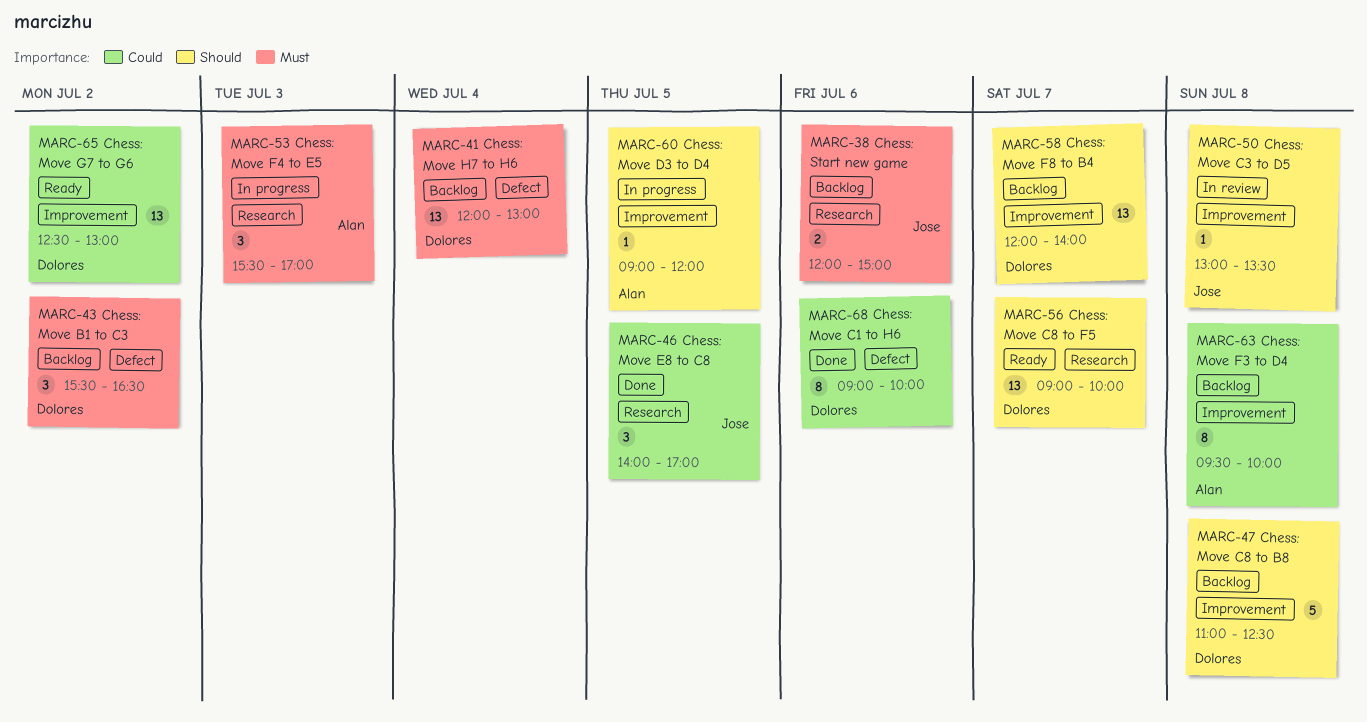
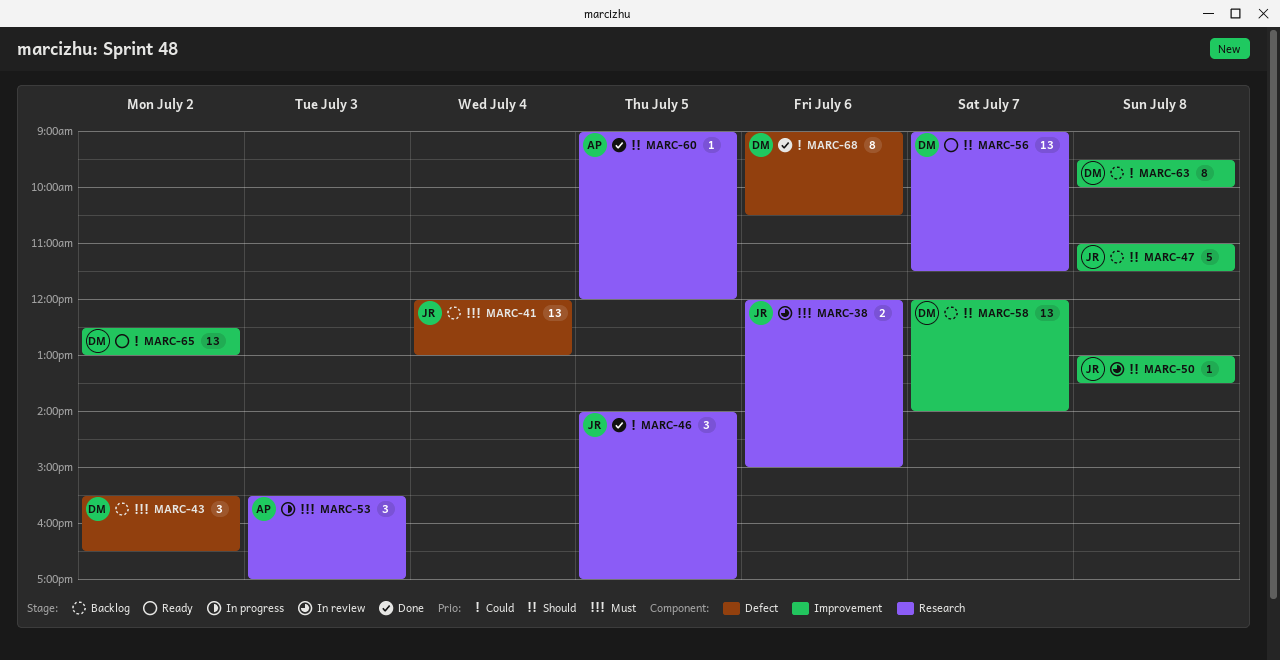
MARC-38, status: Backlog -> In review
MARC-41, owner: Dolores -> Jose
MARC-47, owner: Dolores -> Jose
MARC-47, ends: 12:30 -> 11:30
MARC-56, ends: 10:00 -> 11:30
MARC-60, status: In progress -> Done
MARC-60, label: Improvement -> Research
MARC-63, owner: Alan -> Dolores
MARC-68, ends: 10:00 -> 10:30

